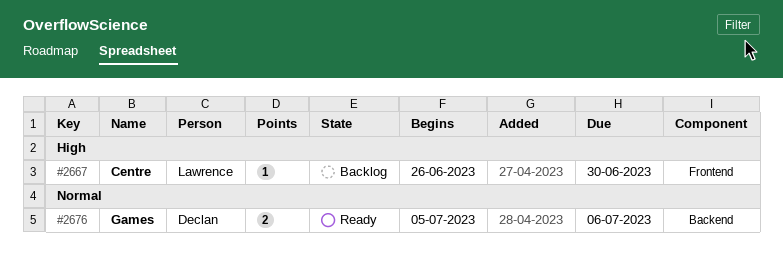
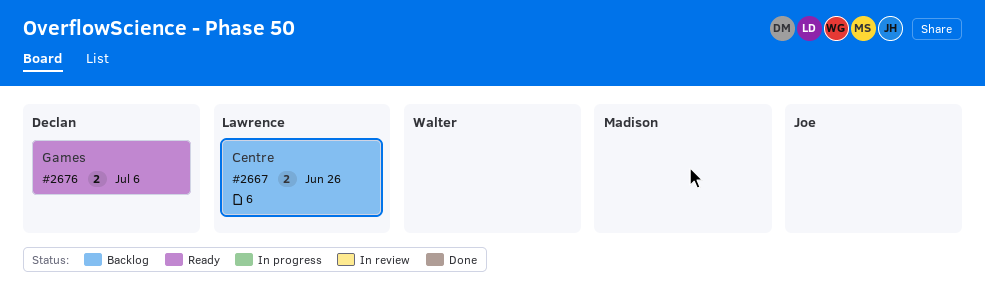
#2667, estimate: 1 -> 2
#2667, due: Jun 30 -> Jun 26

